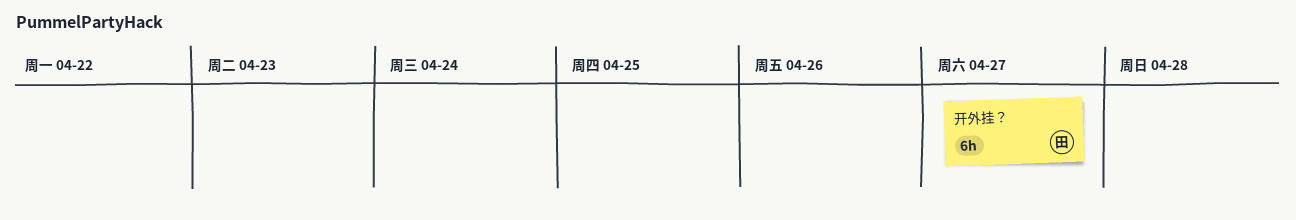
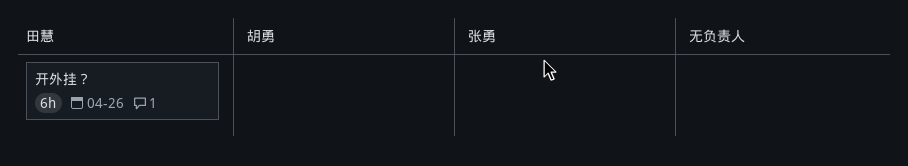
开外挂？, due: Apr 27 -> Apr 26

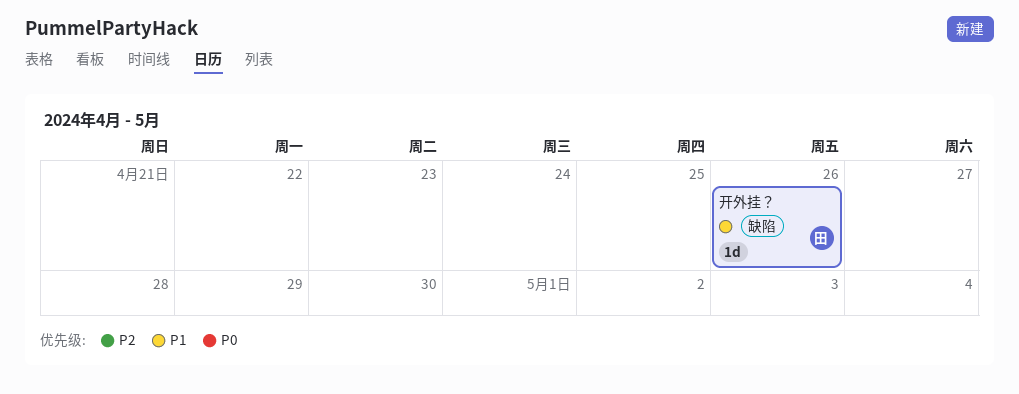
开外挂？, estimate: 6h -> 1d

